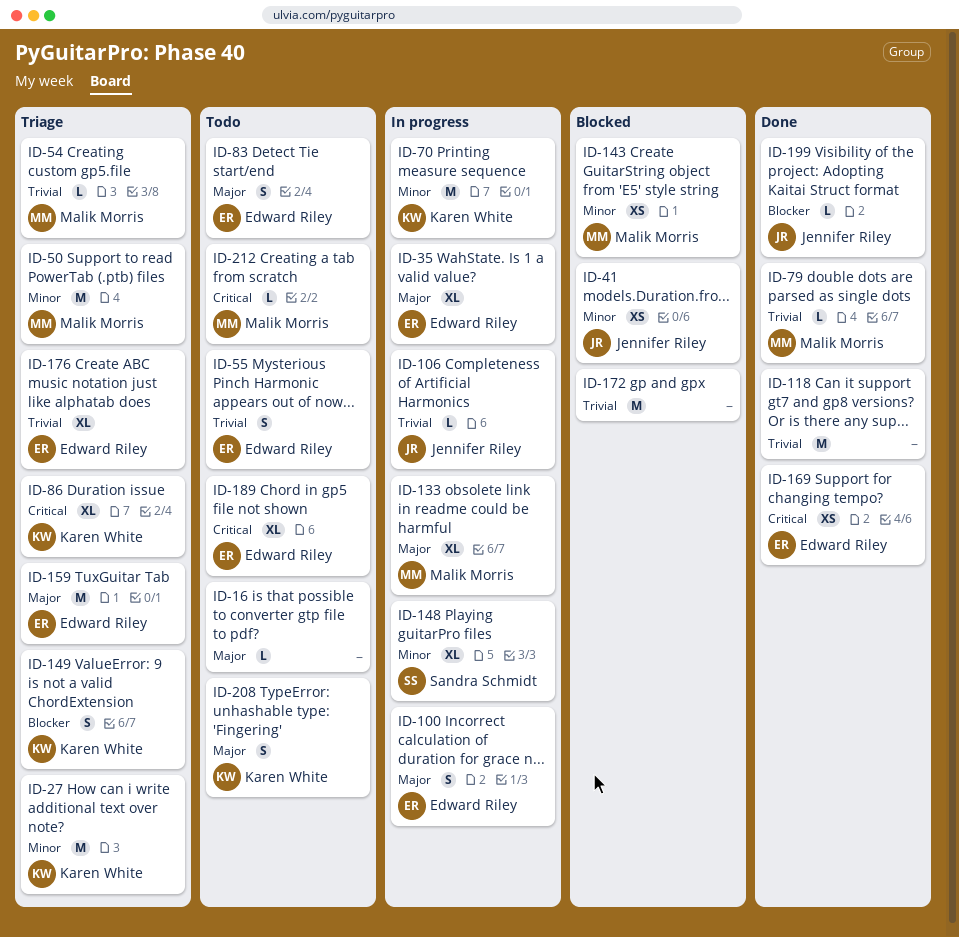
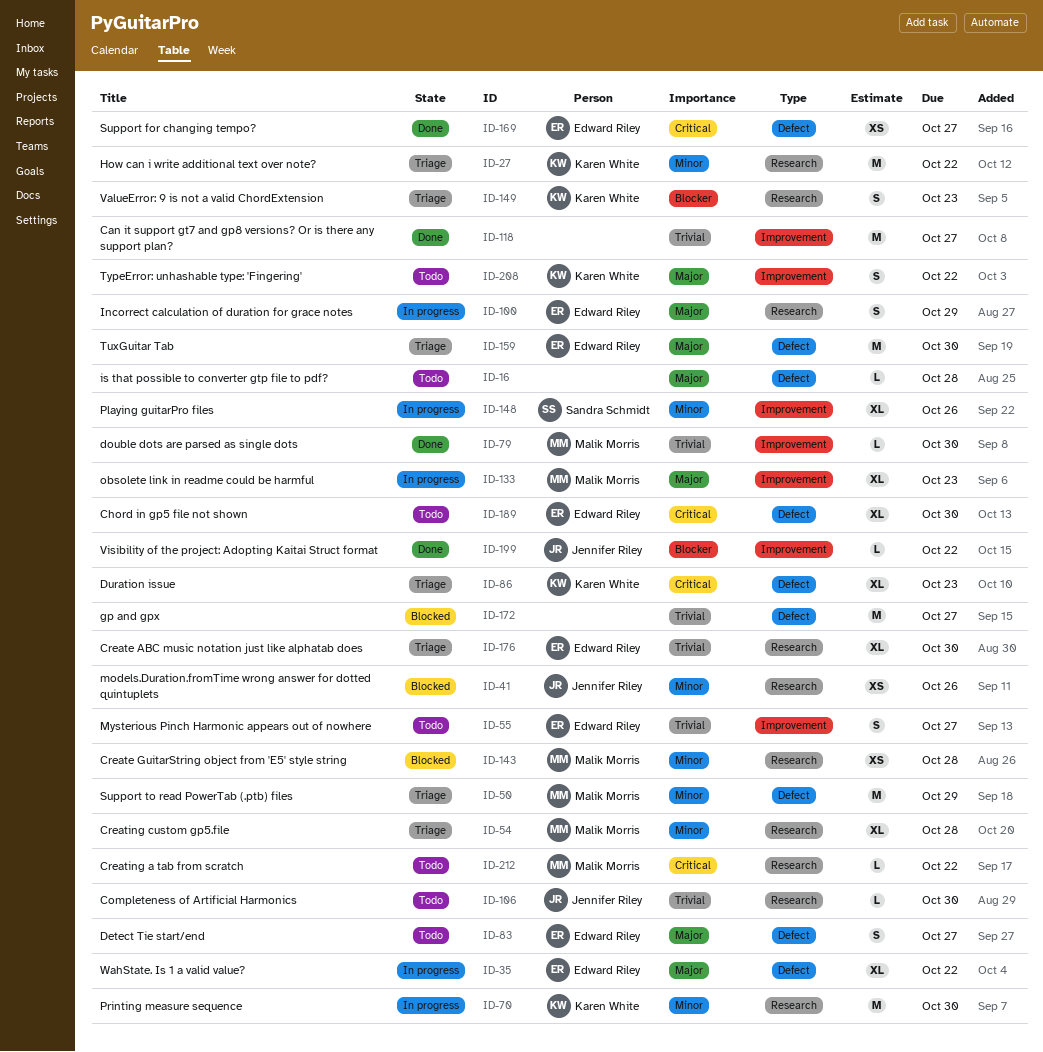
ID-54, priority: Trivial -> Minor
ID-54, estimate: L -> XL
ID-106, status: In progress -> Todo

